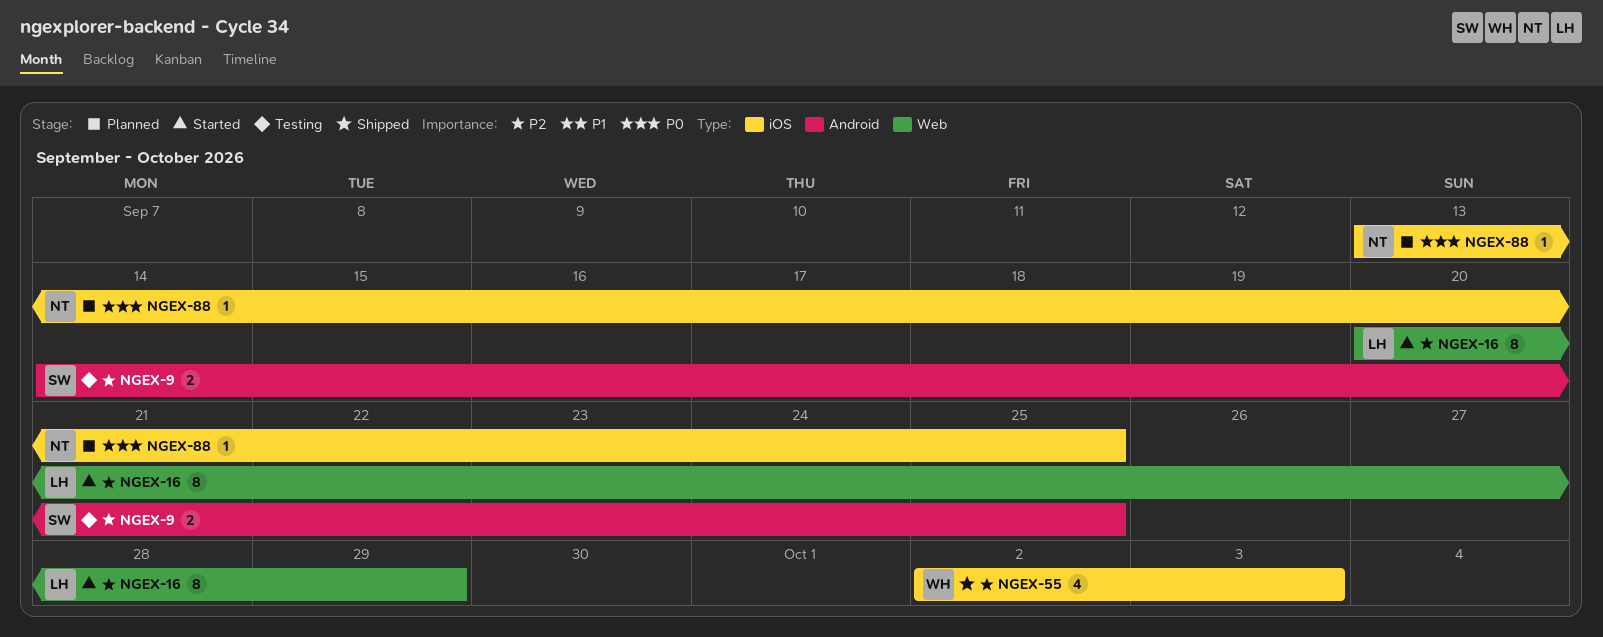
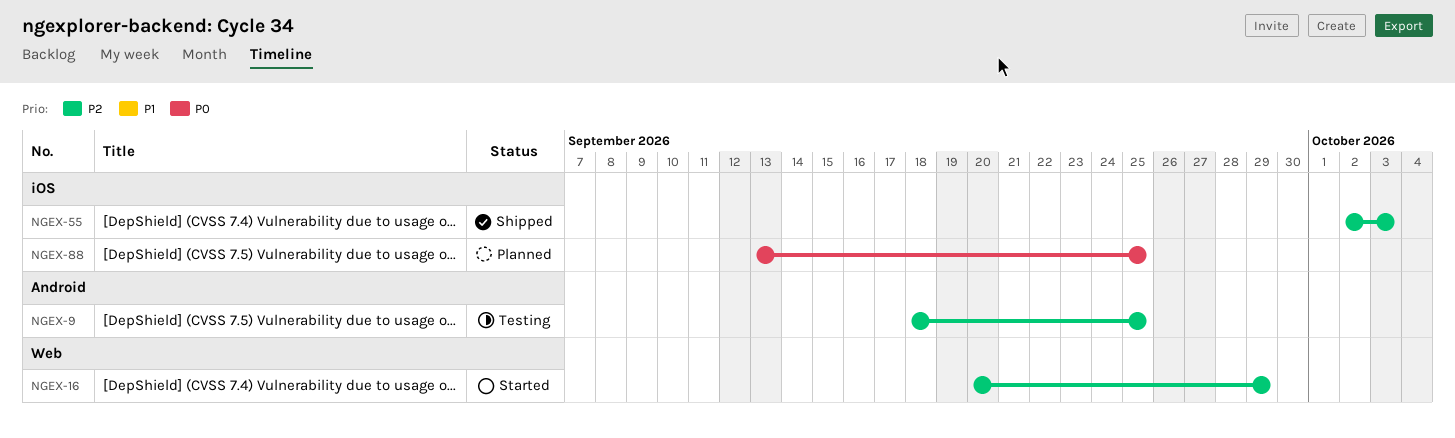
NGEX-9, start: Sep 14 -> Sep 18

